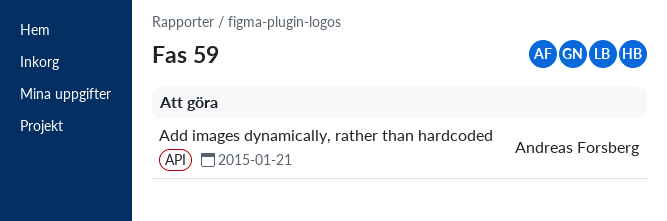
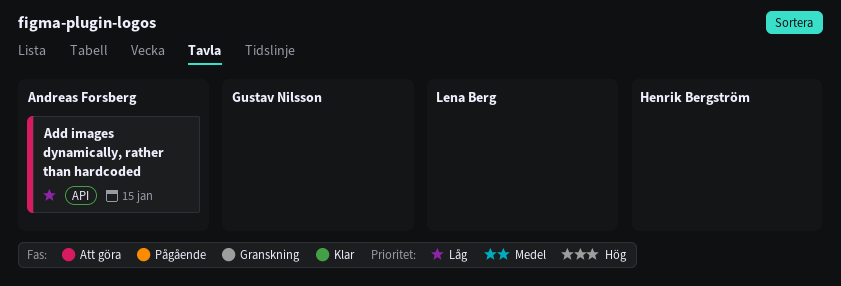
Add images dynamically, rather than hardcoded, due: Jan 21 -> Jan 15

